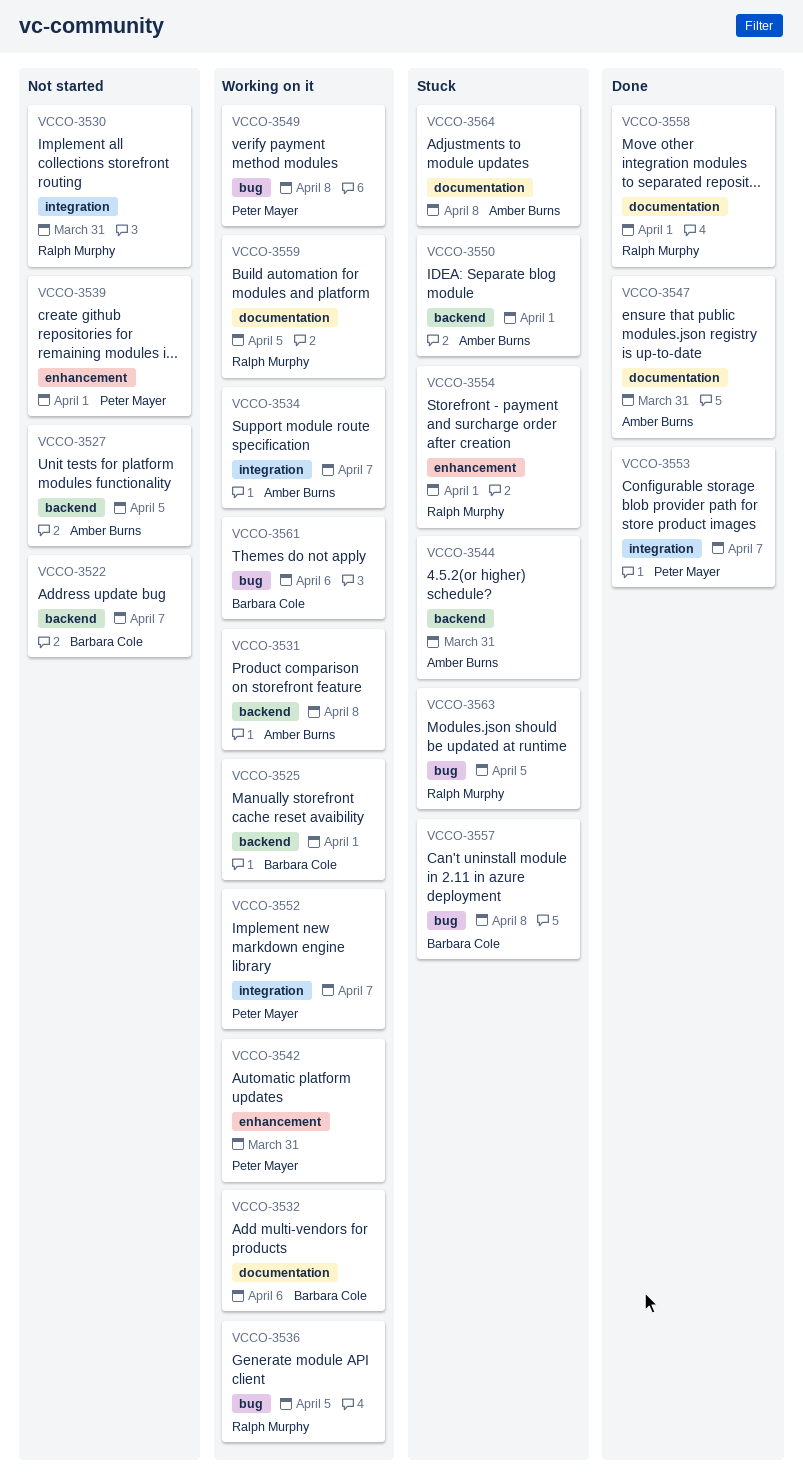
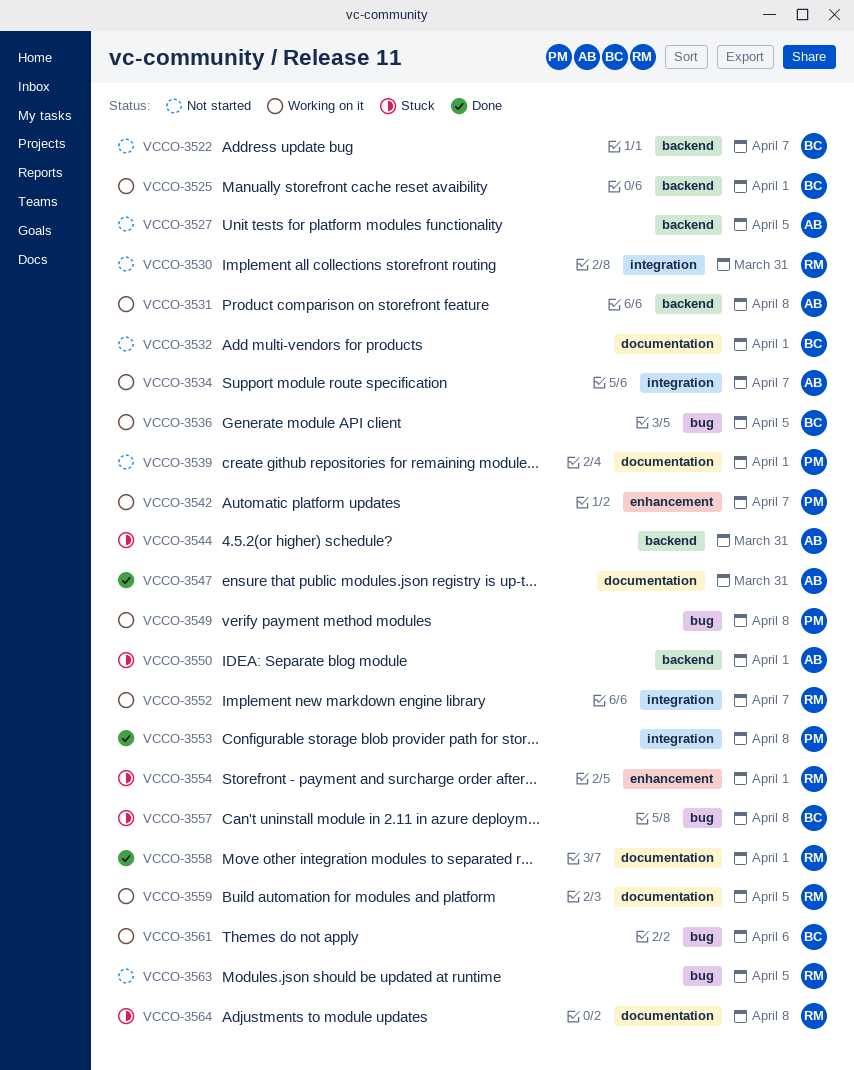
VCCO-3532, status: Working on it -> Not started
VCCO-3532, due: Apr 6 -> Apr 1
VCCO-3536, owner: Ralph Murphy -> Barbara Cole
VCCO-3539, label: enhancement -> documentation
VCCO-3542, due: Mar 31 -> Apr 7
VCCO-3552, owner: Peter Mayer -> Ralph Murphy
VCCO-3553, due: Apr 7 -> Apr 8
VCCO-3563, status: Stuck -> Not started
VCCO-3564, owner: Amber Burns -> Ralph Murphy

